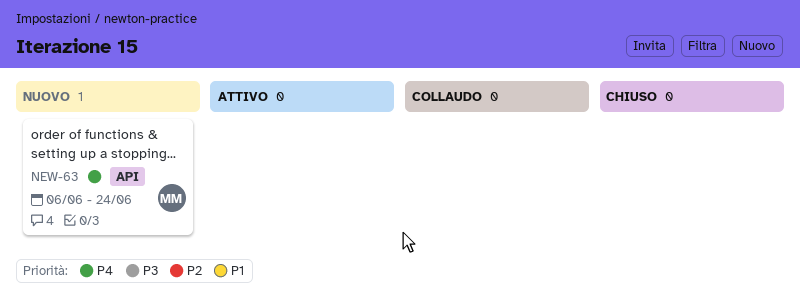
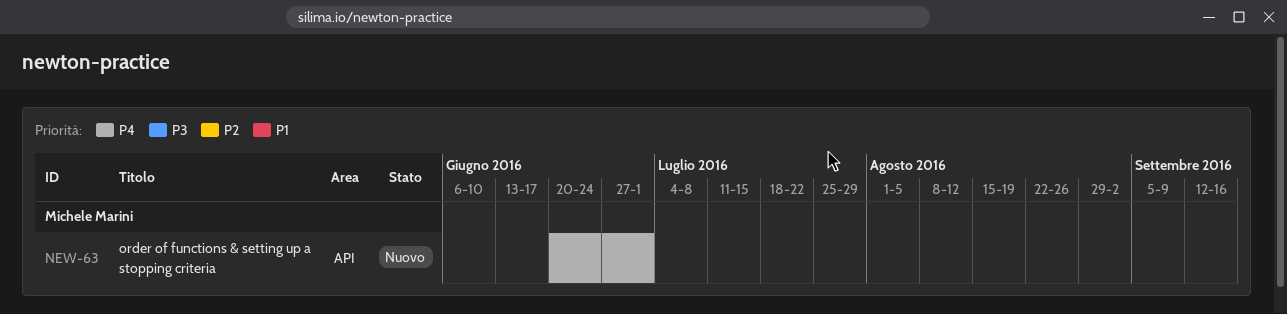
NEW-63, start: Jun 6 -> Jun 20
NEW-63, due: Jun 24 -> Jul 1

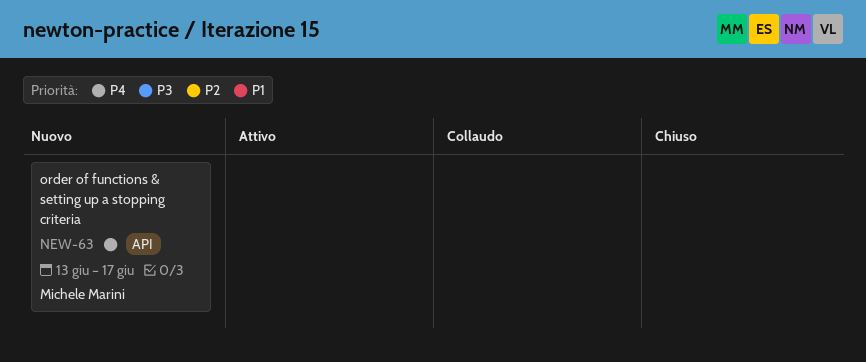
NEW-63, start: Jun 20 -> Jun 13
NEW-63, due: Jul 1 -> Jun 17

